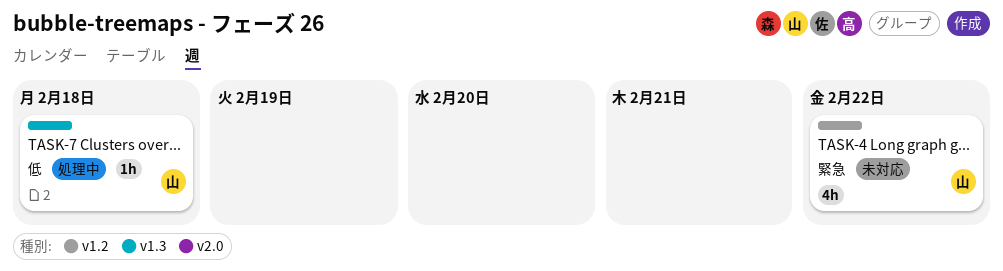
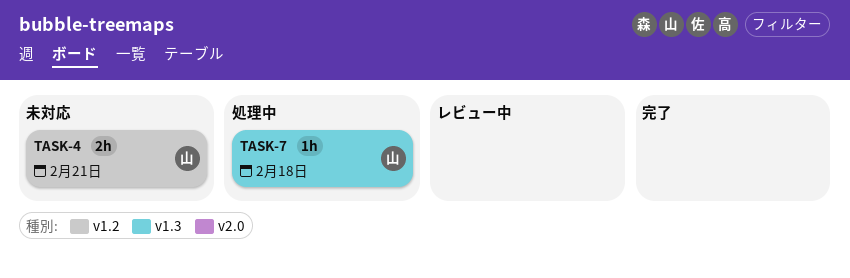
TASK-4, estimate: 4h -> 2h
TASK-4, due: Feb 22 -> Feb 21

